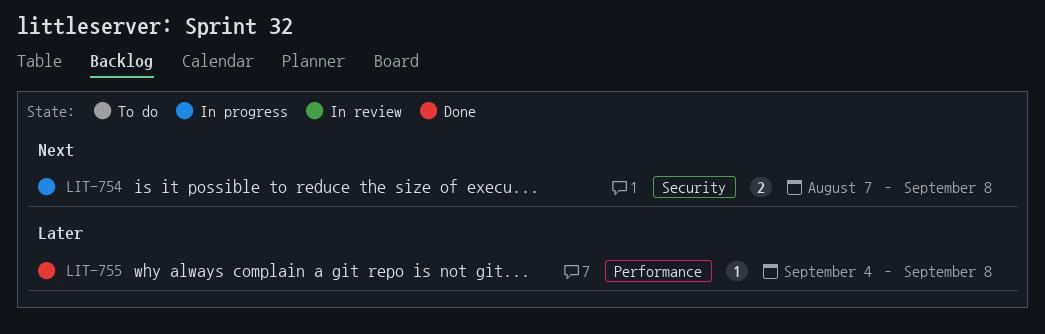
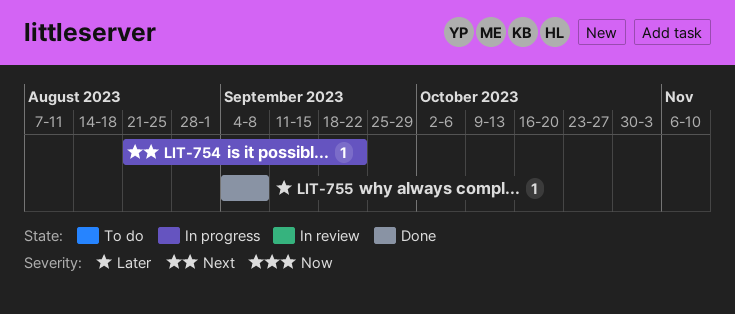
LIT-754, estimate: 2 -> 1
LIT-754, start: Aug 7 -> Aug 21
LIT-754, due: Sep 8 -> Sep 22

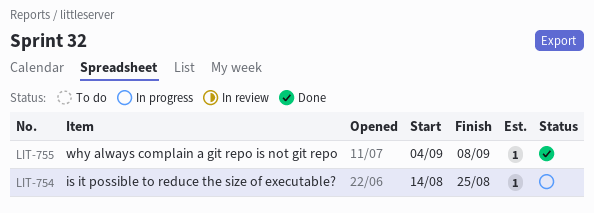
LIT-754, start: Aug 21 -> Aug 14
LIT-754, due: Sep 22 -> Aug 25

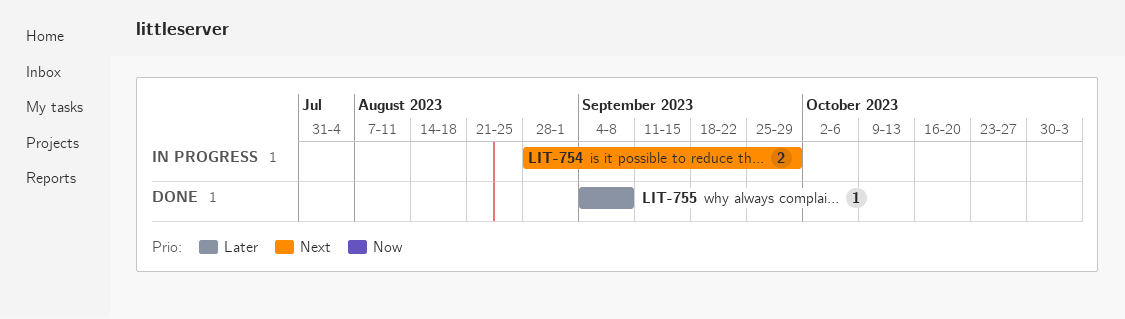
LIT-754, estimate: 1 -> 2
LIT-754, start: Aug 14 -> Aug 28
LIT-754, due: Aug 25 -> Sep 29

